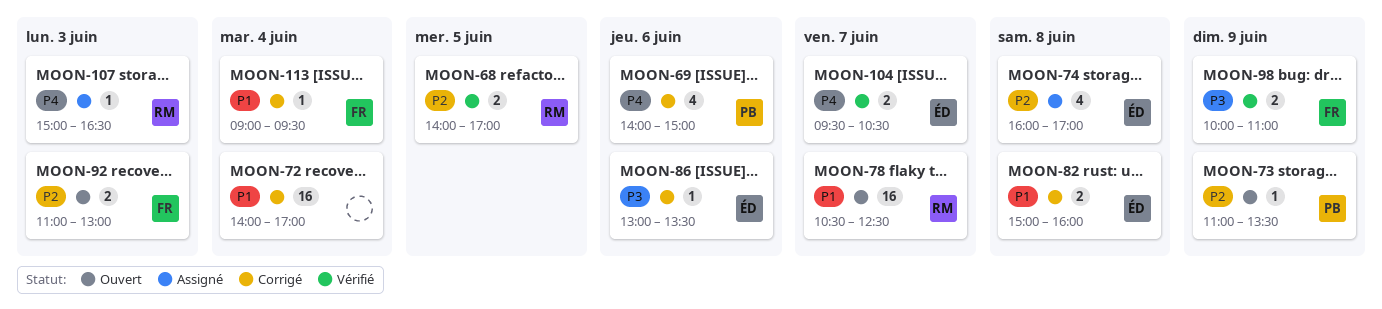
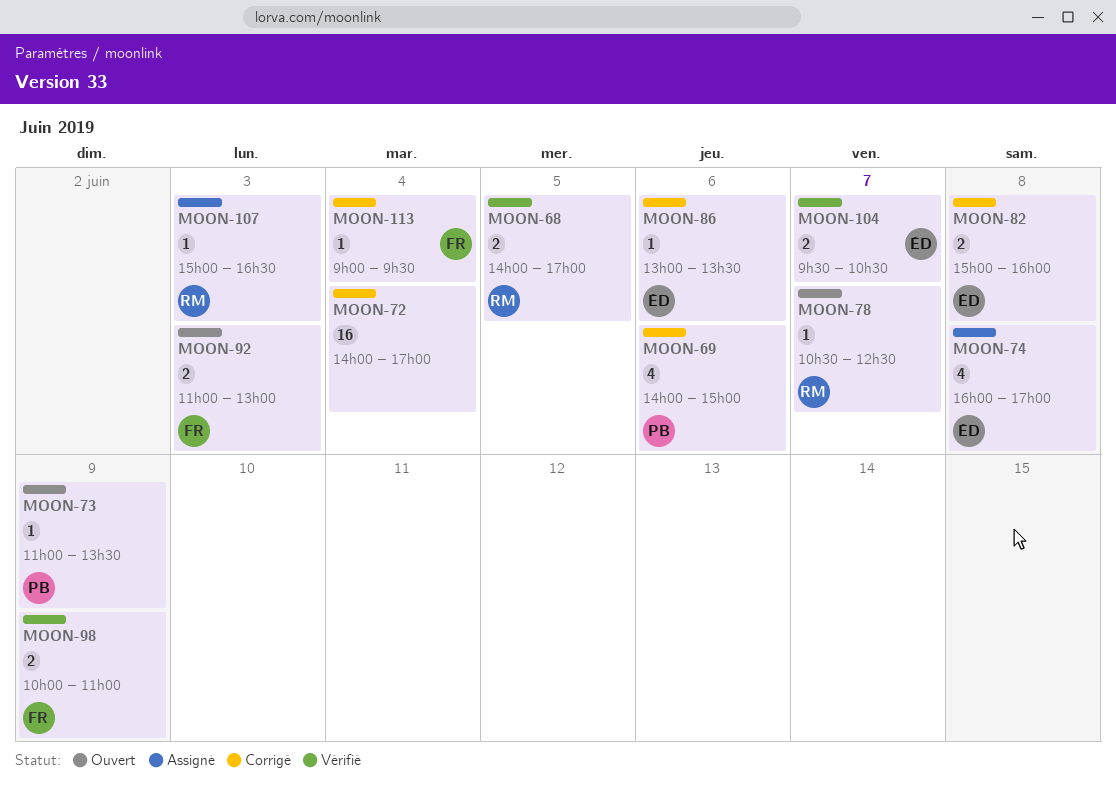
MOON-78, estimate: 16 -> 1

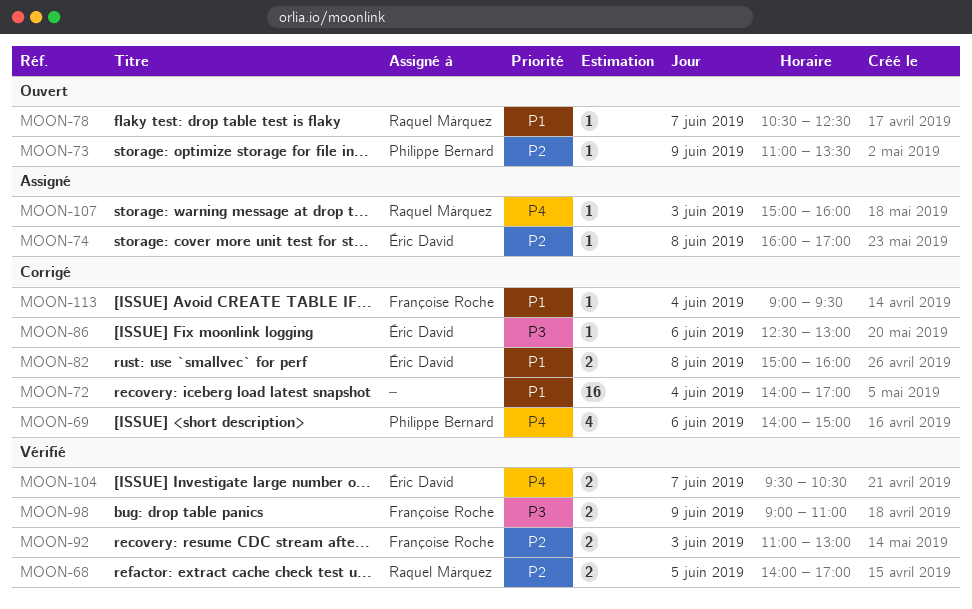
MOON-74, estimate: 4 -> 1
MOON-86, begins: 13:00 -> 12:30
MOON-86, ends: 13:30 -> 13:00
MOON-92, status: Ouvert -> Vérifié
MOON-98, begins: 10:00 -> 09:00
MOON-107, ends: 16:30 -> 16:00

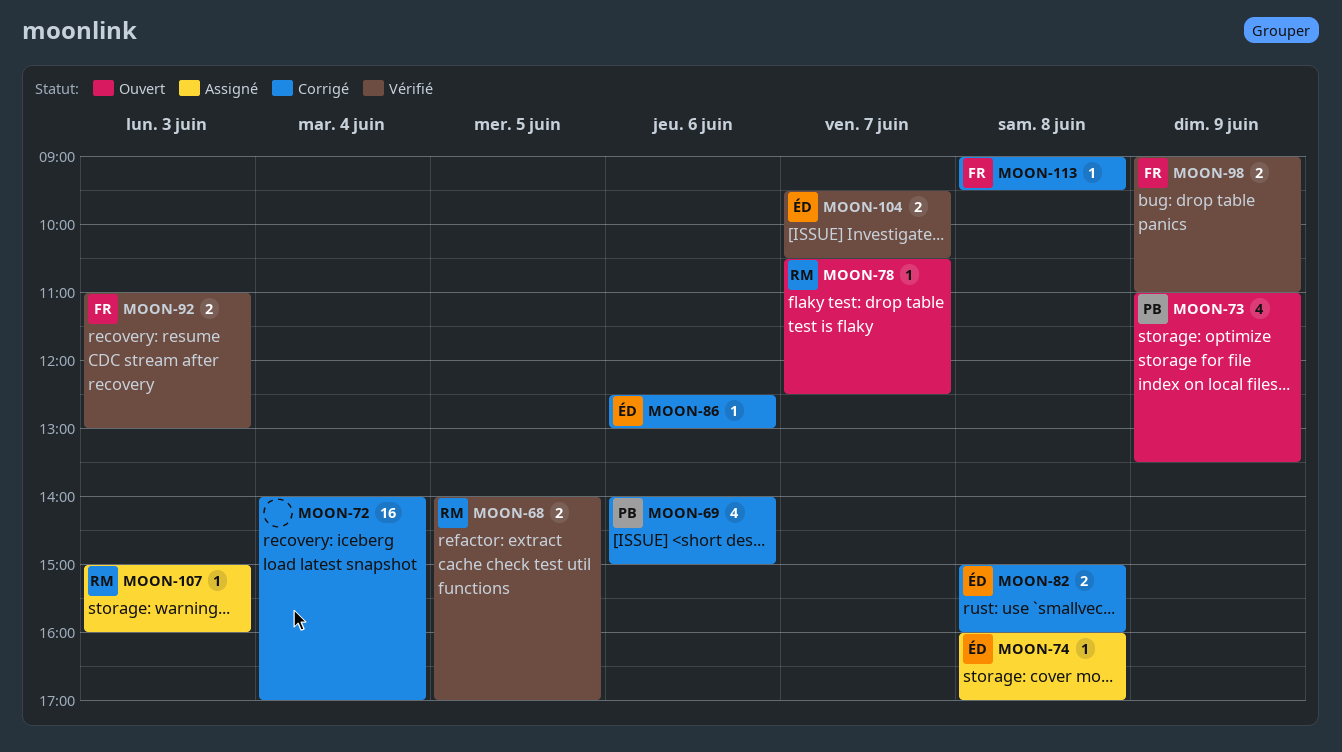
MOON-73, estimate: 1 -> 4
MOON-113, day: Jun 4 -> Jun 8

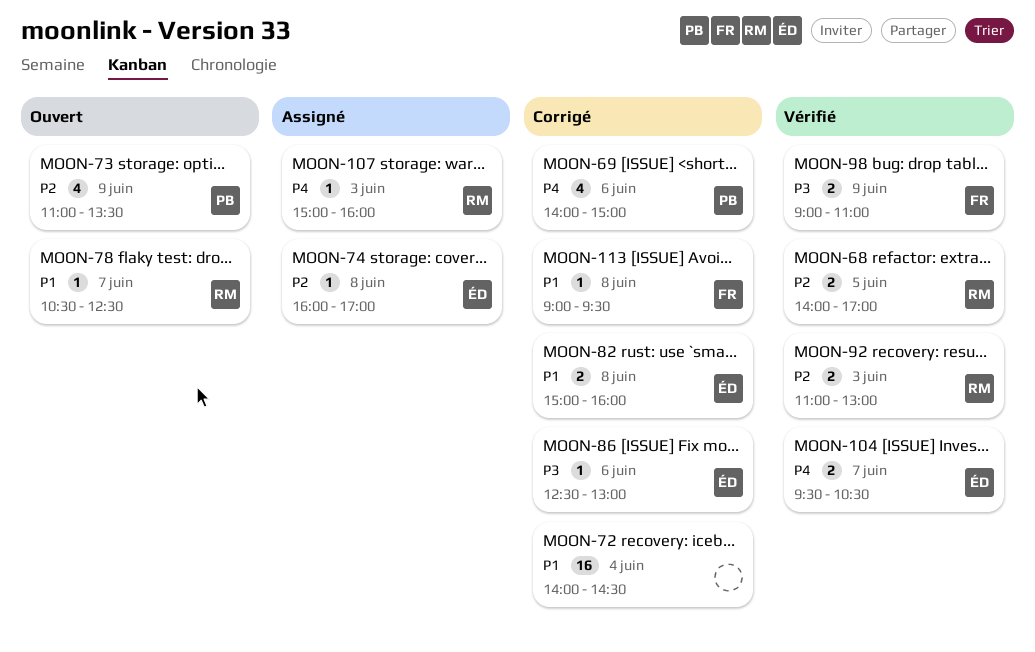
MOON-72, ends: 17:00 -> 14:30
MOON-92, owner: FR -> RM

